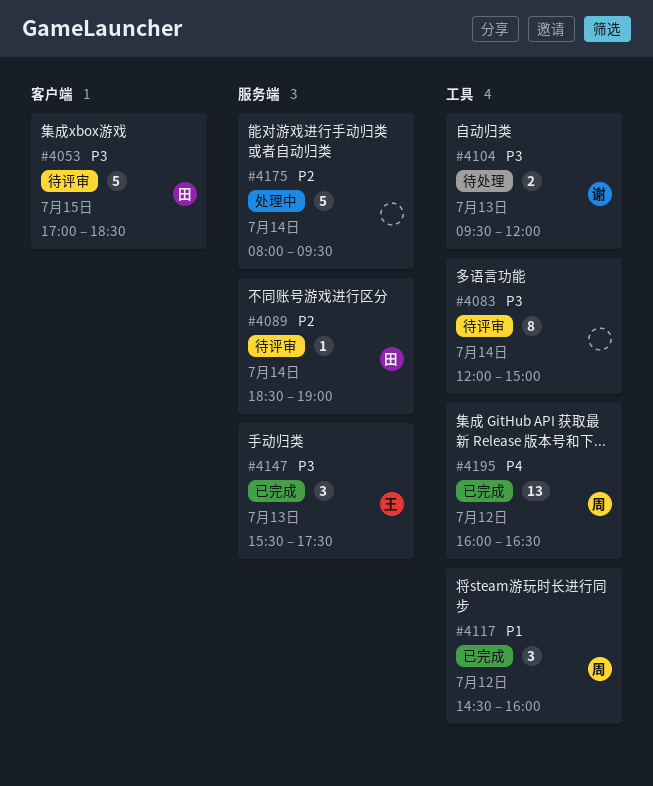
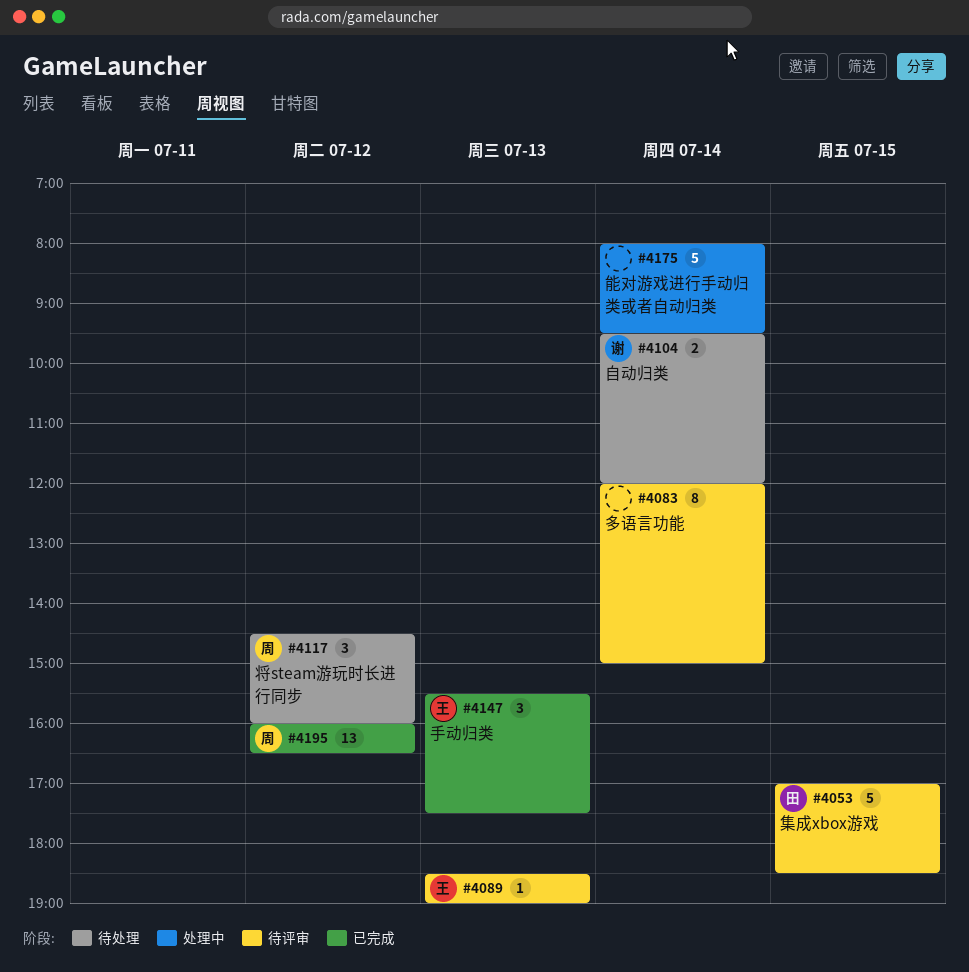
#4089, owner: 田 -> 王
#4089, day: Jul 14 -> Jul 13
#4104, day: Jul 13 -> Jul 14
#4117, status: 已完成 -> 待处理

